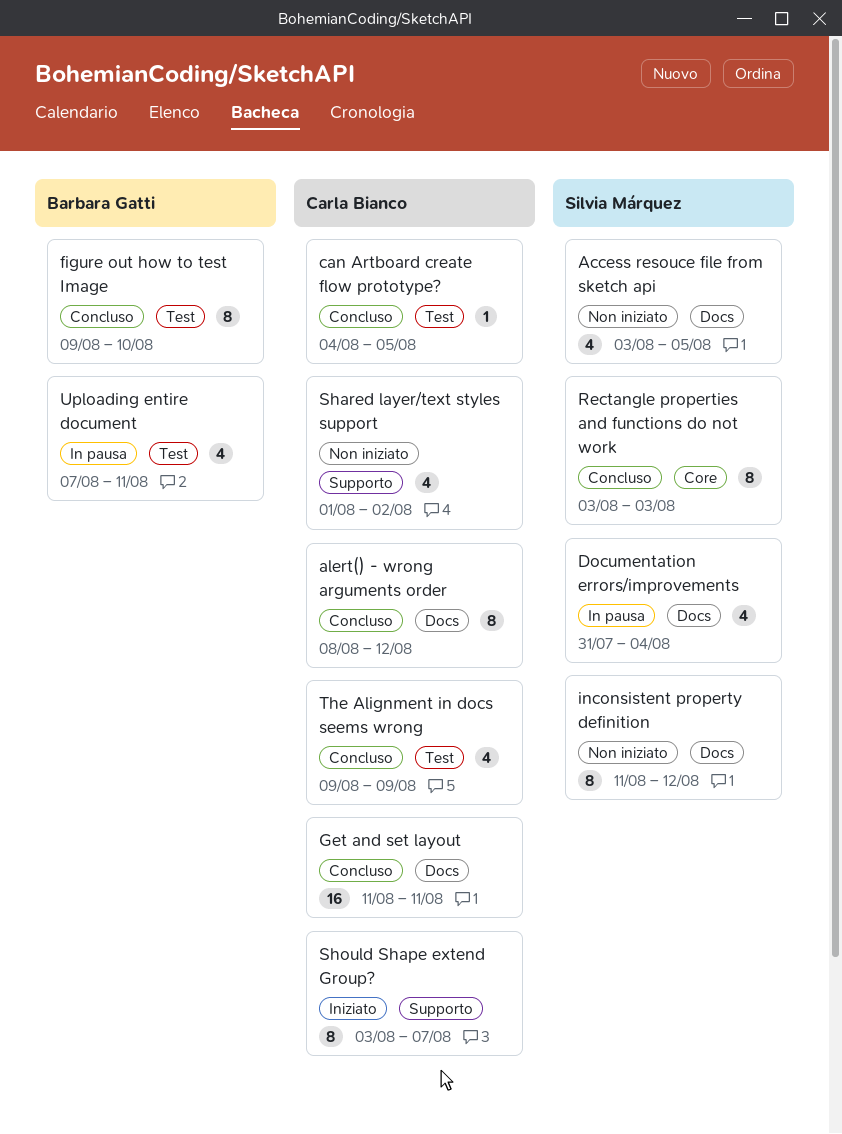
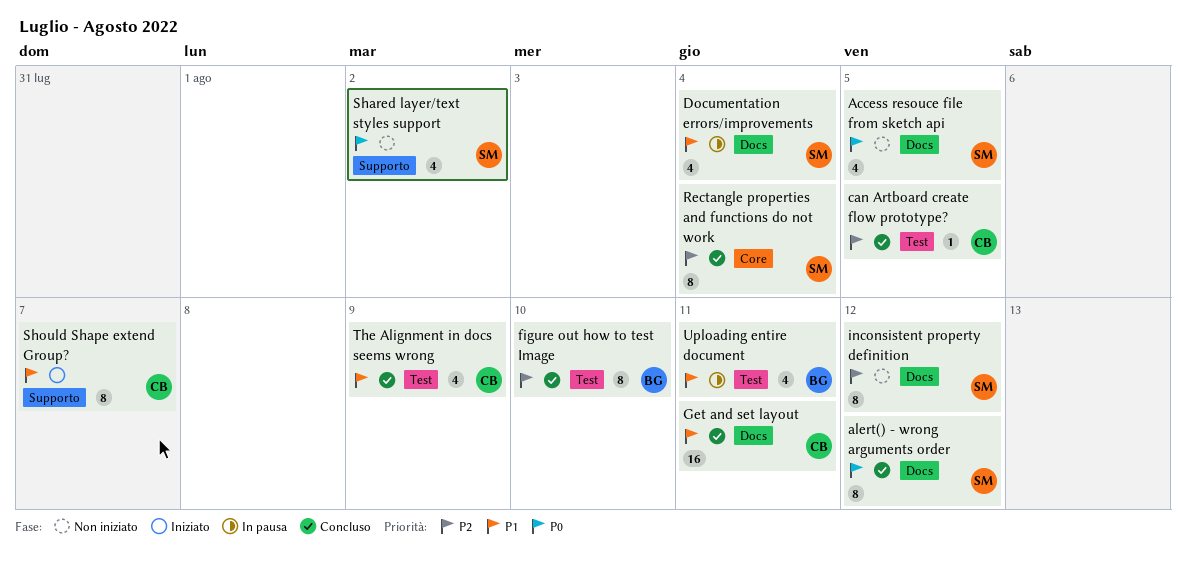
alert() - wrong arguments order, owner: Carla Bianco -> Silvia Márquez
Rectangle properties and functions do not work, due: Aug 3 -> Aug 4
Shared layer/text styles support, owner: Carla Bianco -> Silvia Márquez

